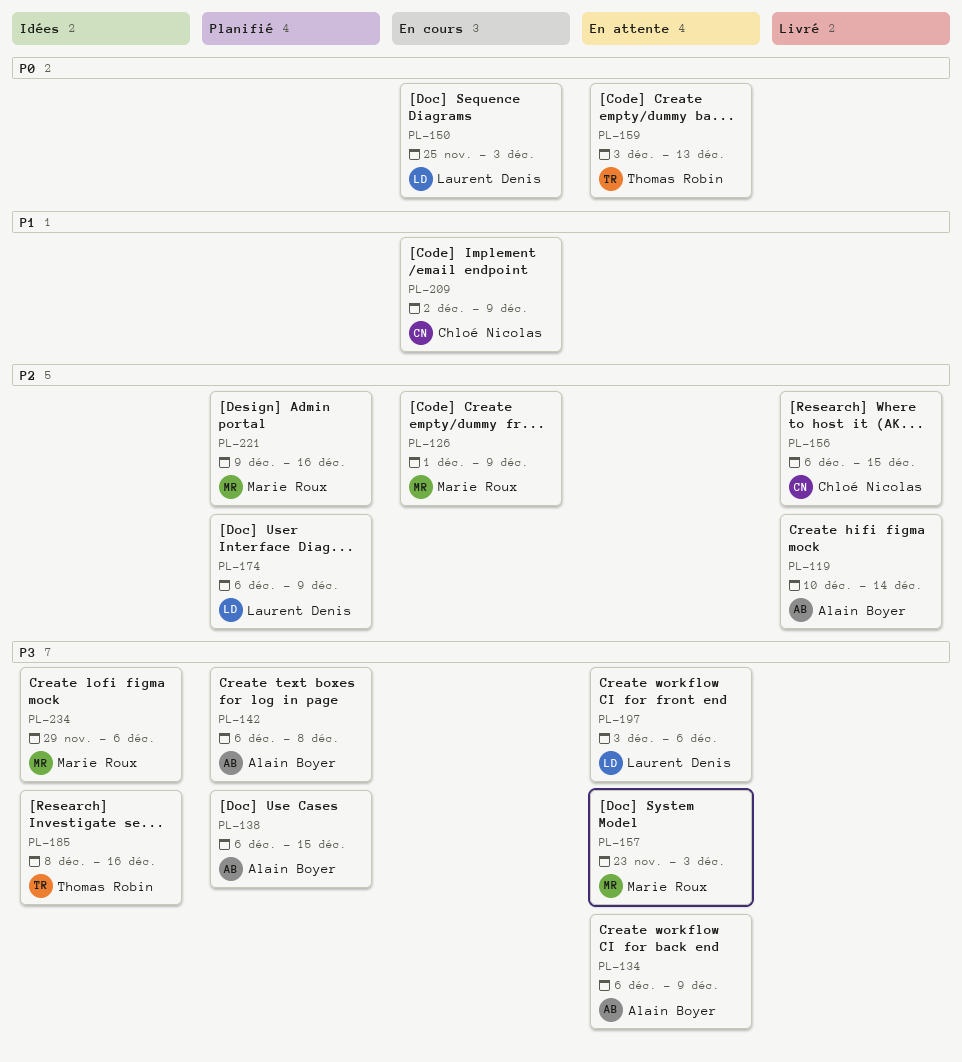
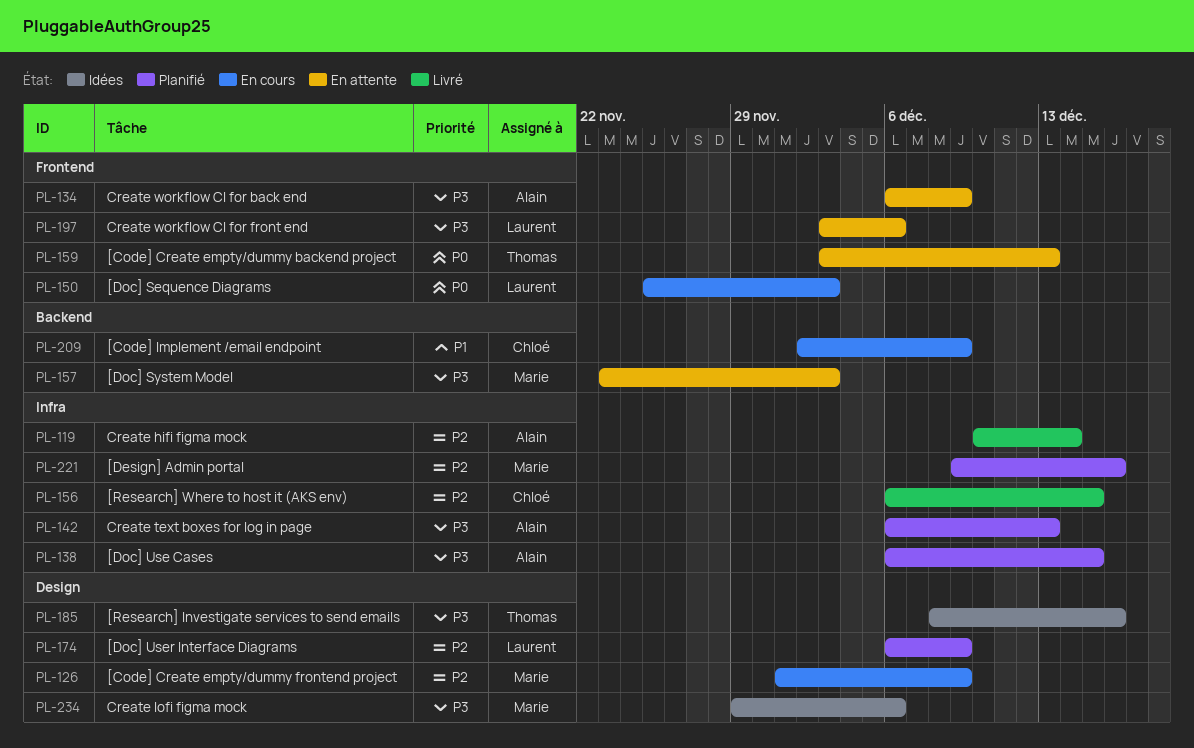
PL-142, due: Dec 8 -> Dec 13

